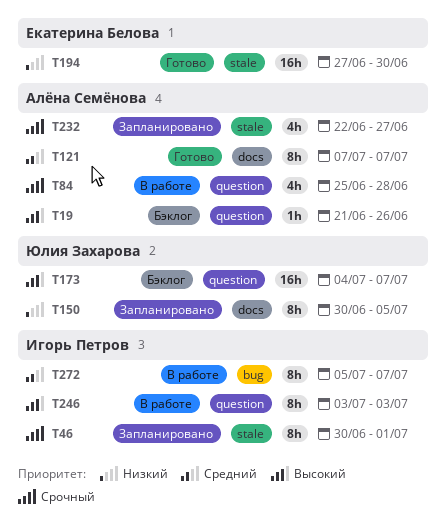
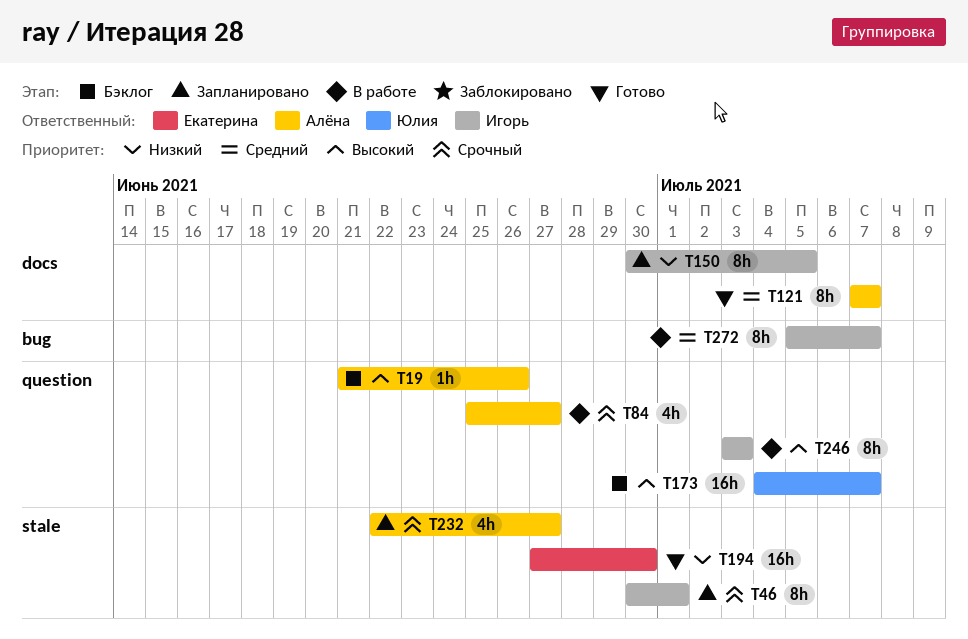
T84, due: Jun 28 -> Jun 27
T150, owner: Юлия Захарова -> Игорь Петров

